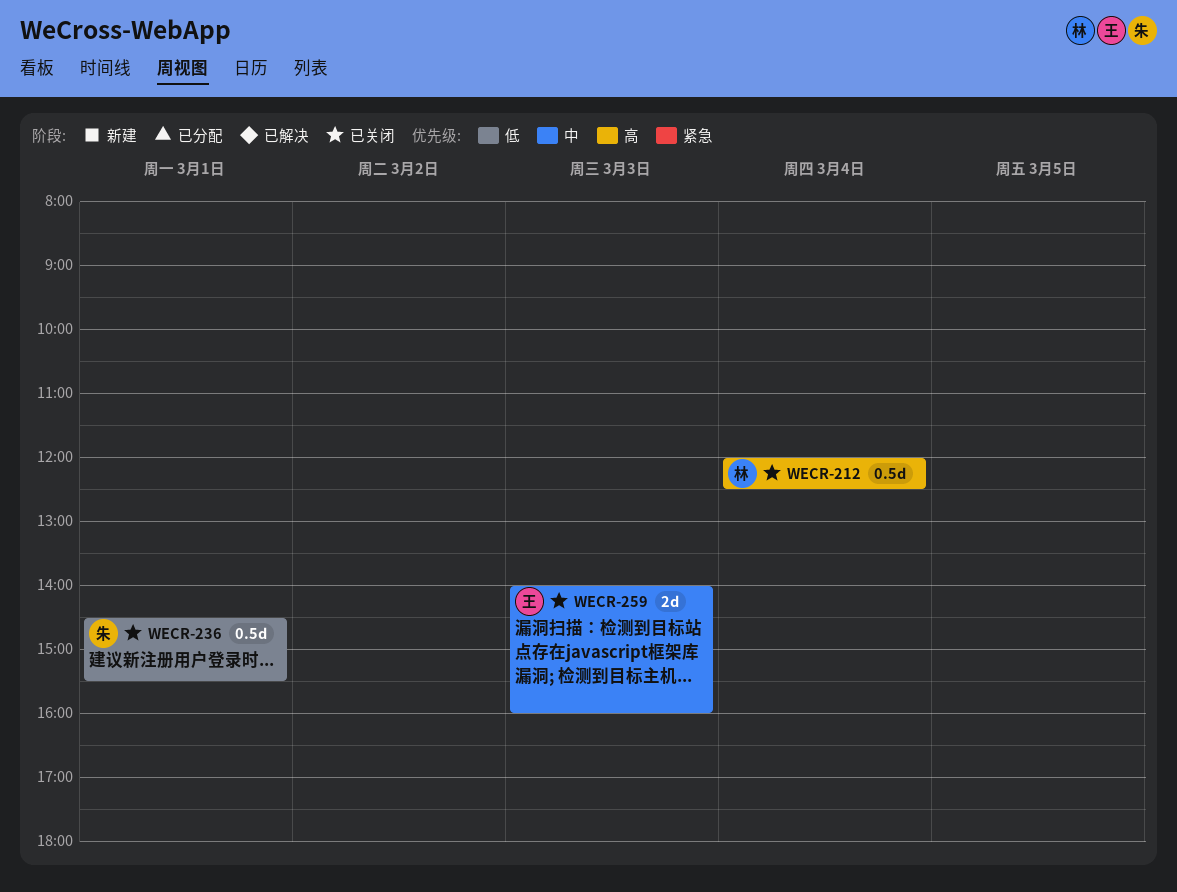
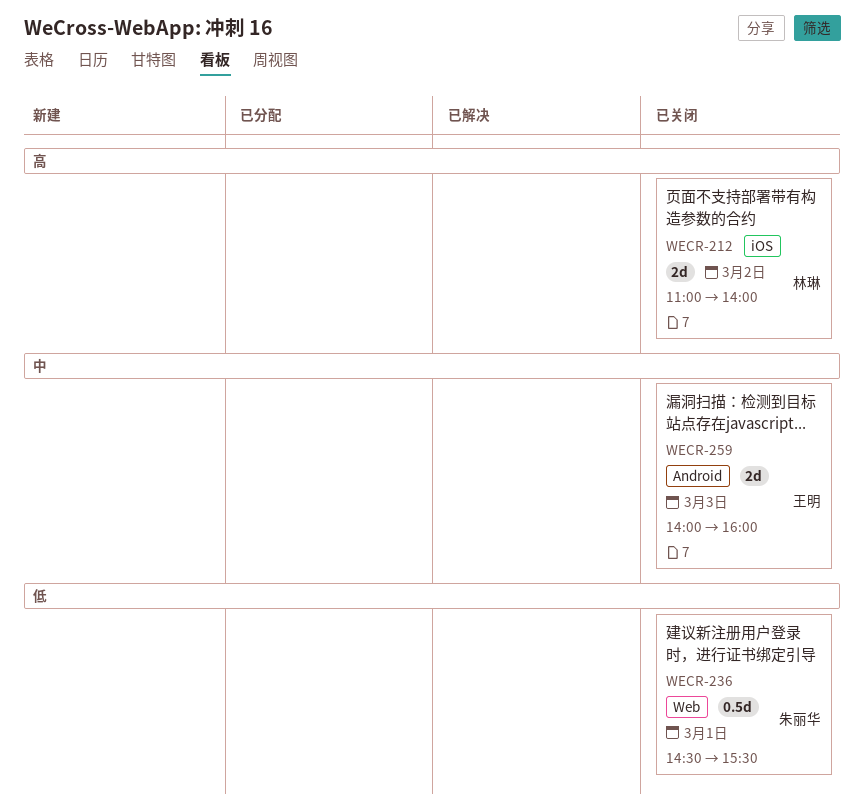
WECR-212, estimate: 0.5d -> 2d
WECR-212, day: Mar 4 -> Mar 2
WECR-212, begins: 12:00 -> 11:00
WECR-212, ends: 12:30 -> 14:00

